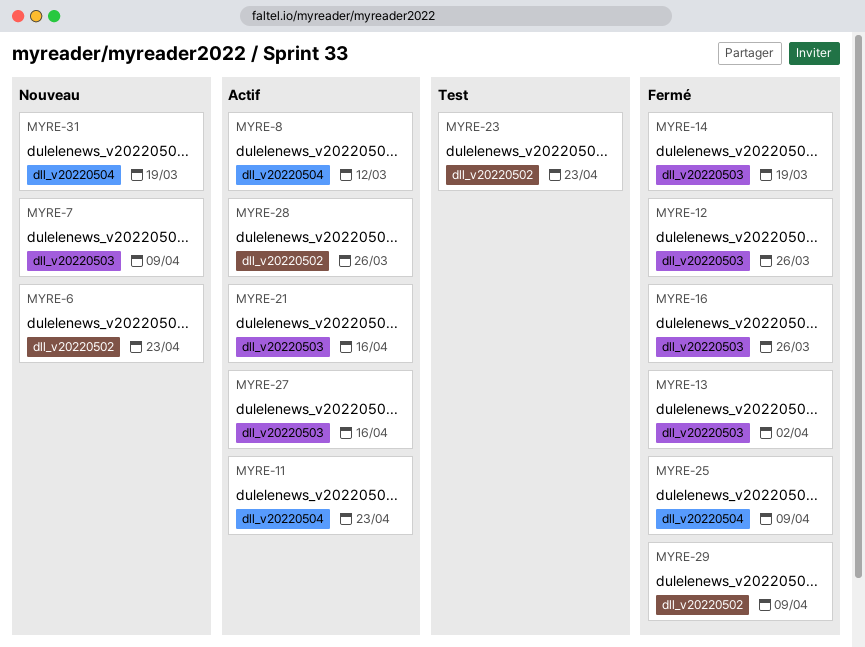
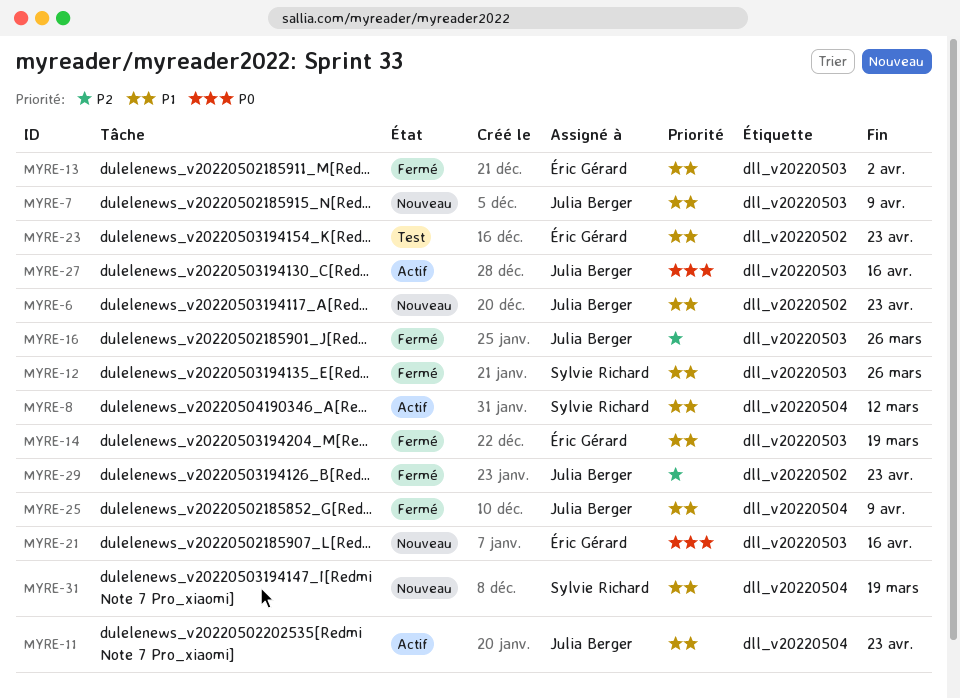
MYRE-21, status: Actif -> Nouveau
MYRE-28: present -> none
MYRE-29, due: Apr 9 -> Apr 23

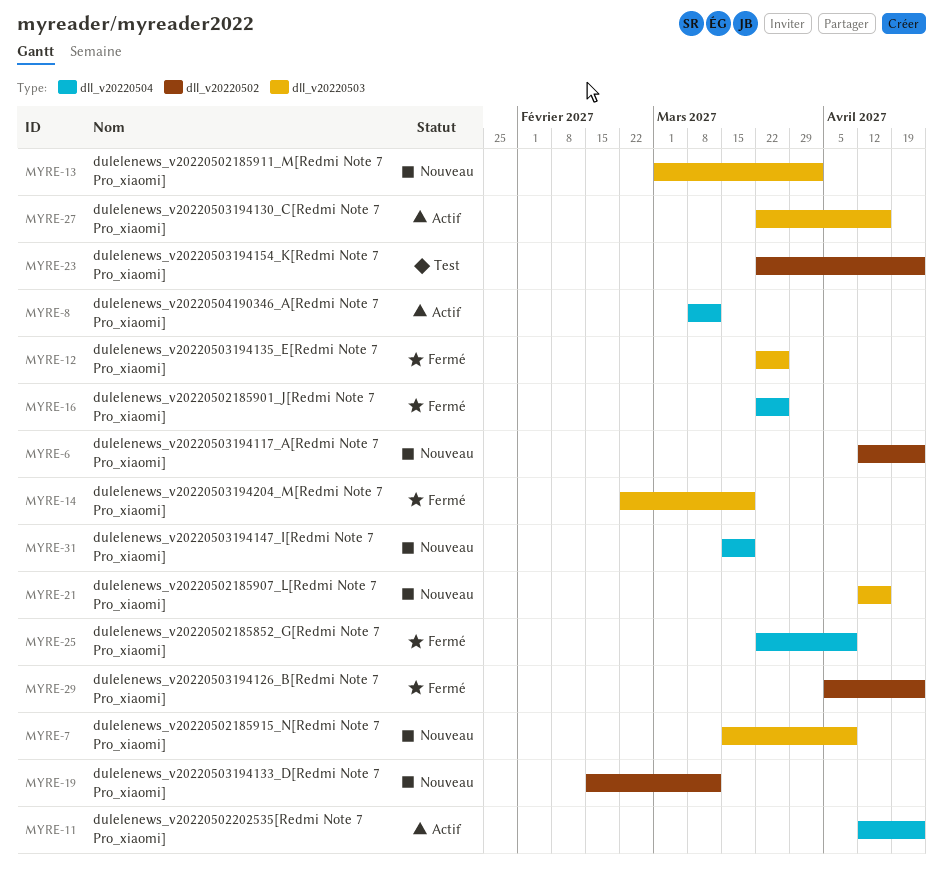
MYRE-13, status: Fermé -> Nouveau
MYRE-16, label: dll_v20220503 -> dll_v20220504
MYRE-19: none -> present

